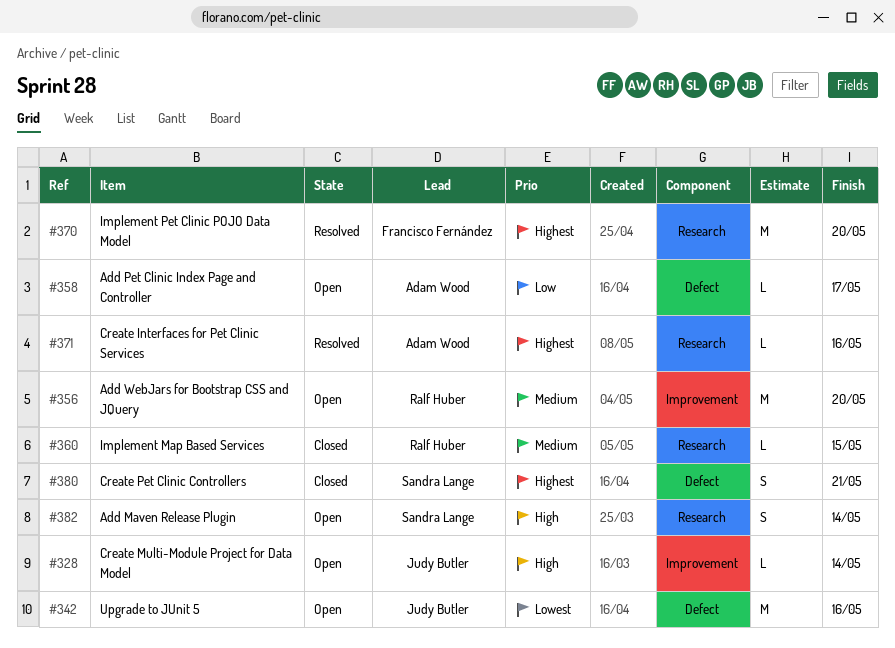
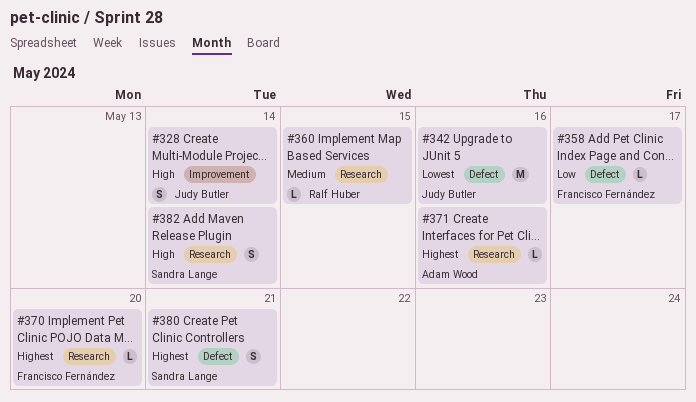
#328, estimate: L -> S
#356: present -> none
#358, owner: Adam Wood -> Francisco Fernández
#370, estimate: M -> L

